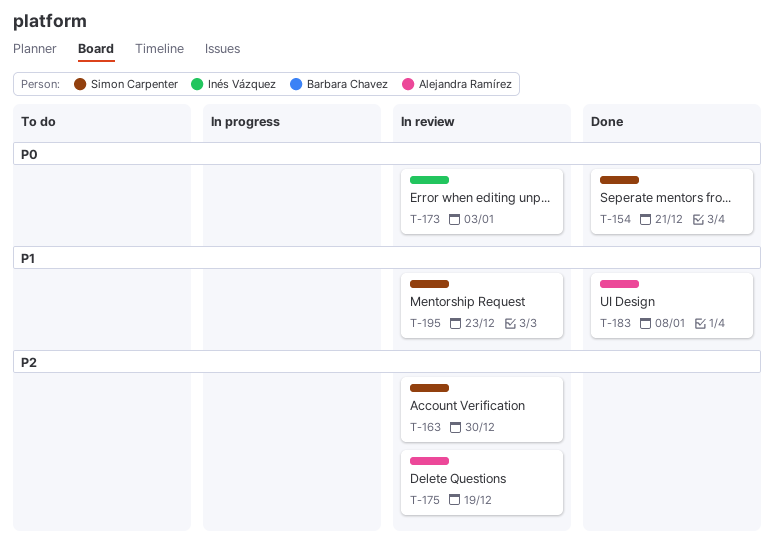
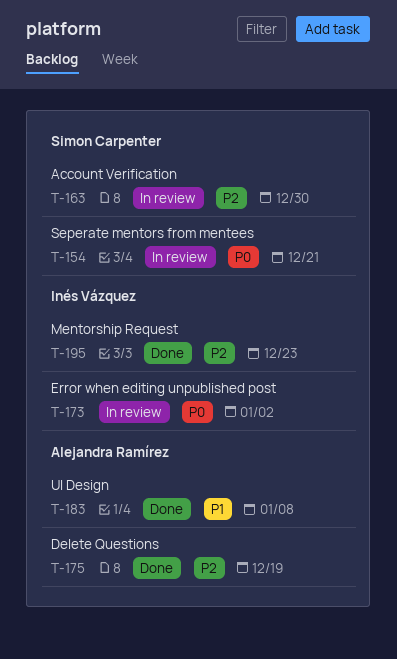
T-154, status: Done -> In review
T-173, due: Jan 3 -> Jan 2
T-175, status: In review -> Done
T-195, status: In review -> Done
T-195, owner: Simon Carpenter -> Inés Vázquez
T-195, priority: P1 -> P2

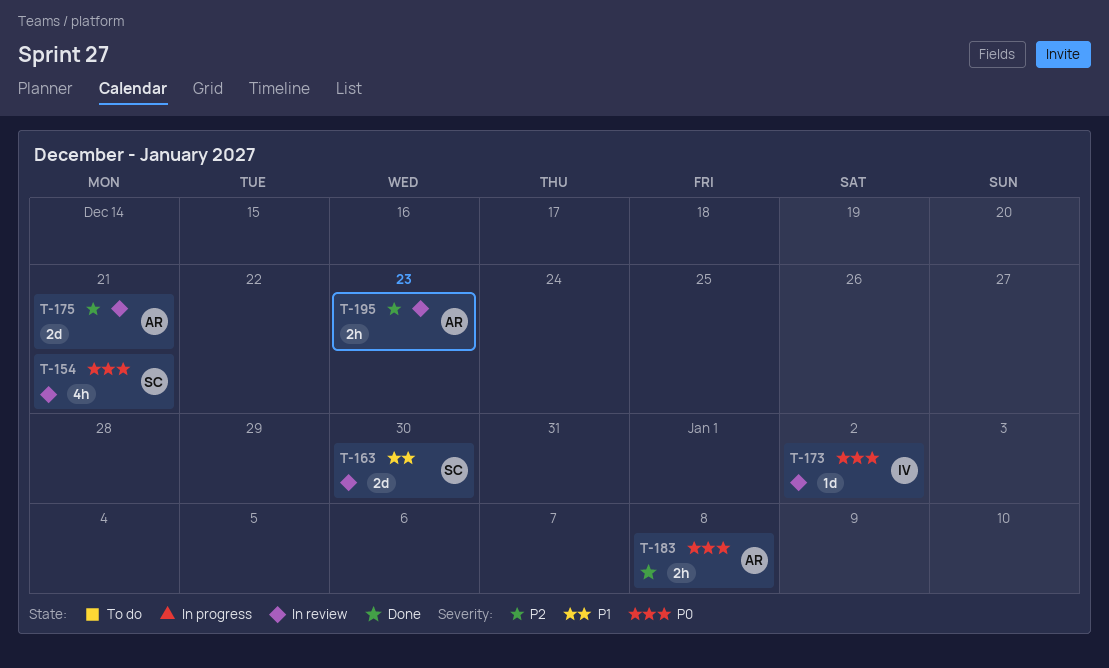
T-163, priority: P2 -> P1
T-175, status: Done -> In review
T-175, due: Dec 19 -> Dec 21
T-183, priority: P1 -> P0
T-195, status: Done -> In review
T-195, owner: Inés Vázquez -> Alejandra Ramírez

